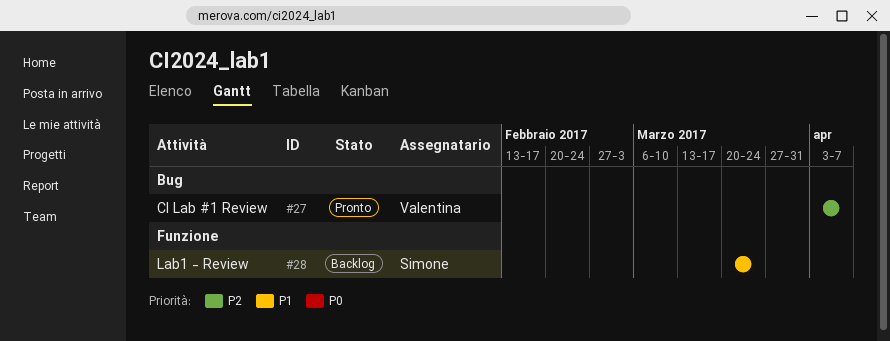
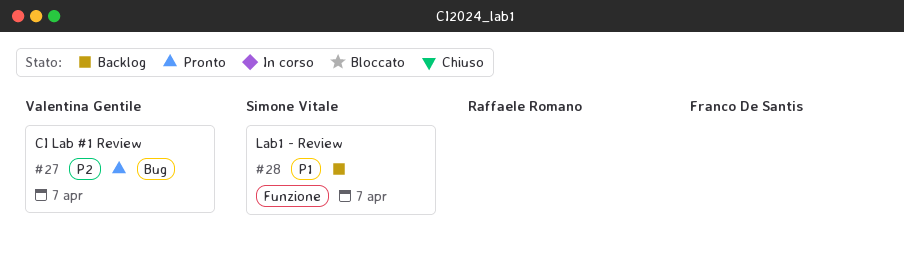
#28, due: Mar 24 -> Apr 7

